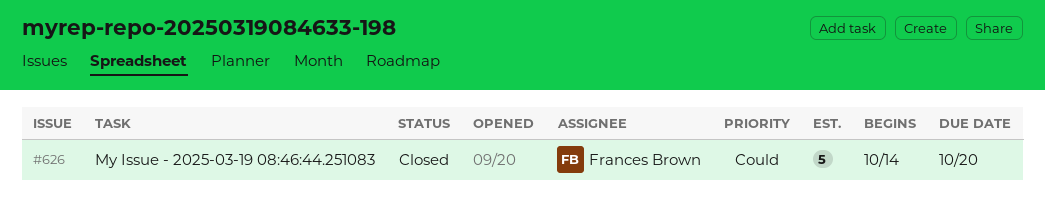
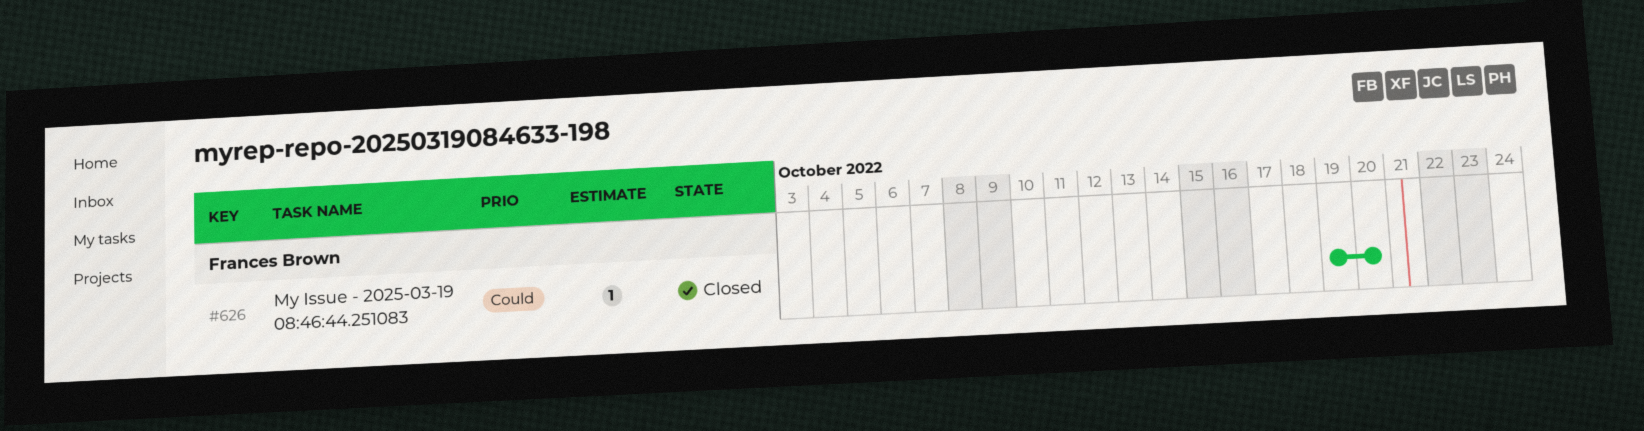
#626, estimate: 5 -> 1
#626, start: Oct 14 -> Oct 19

